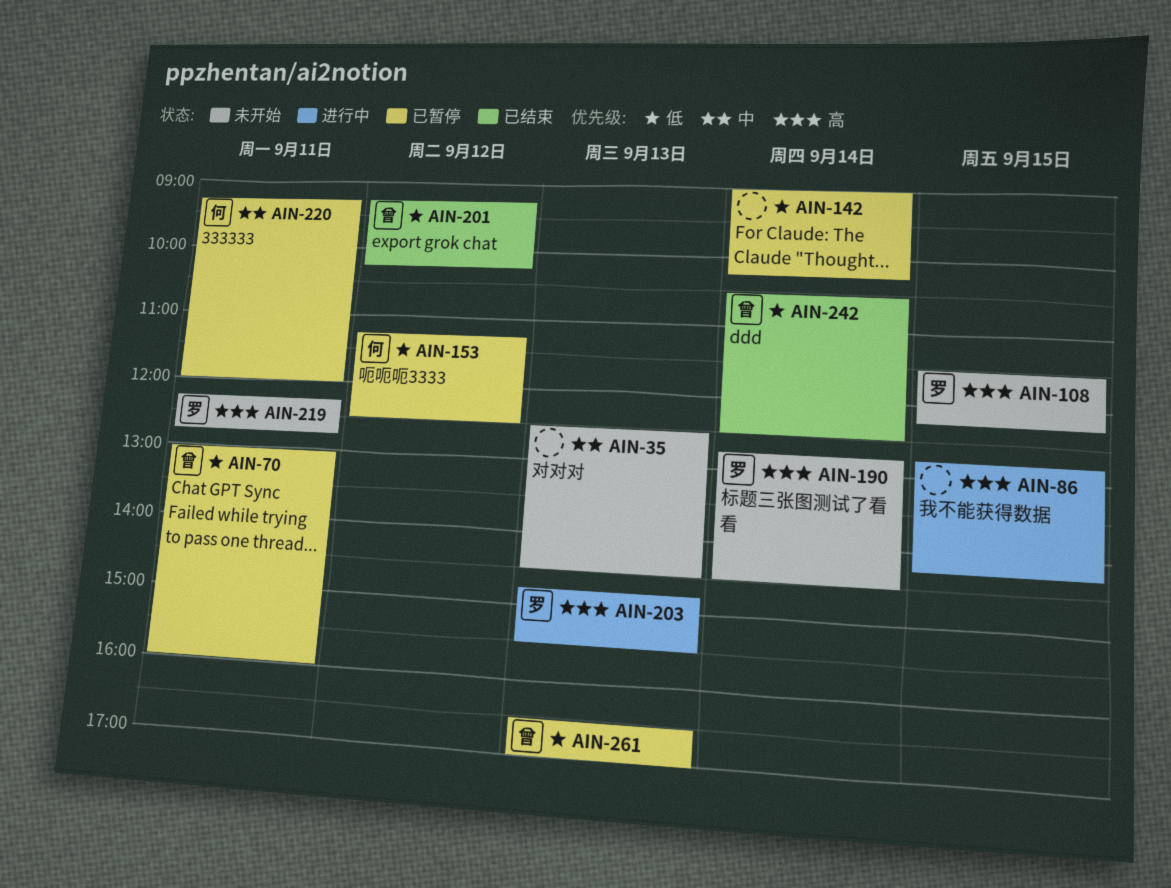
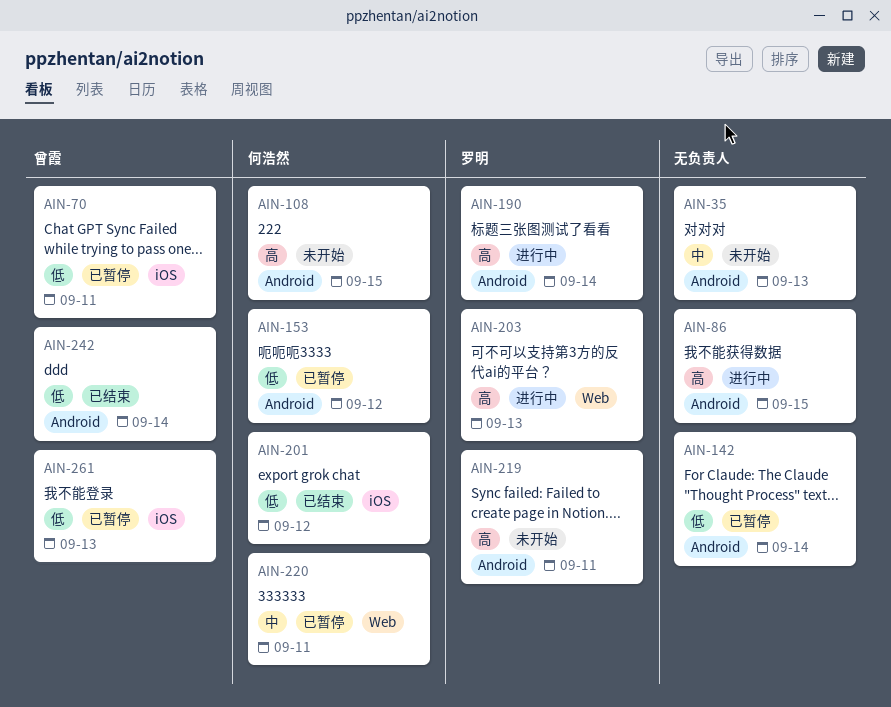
AIN-108, owner: 罗明 -> 何浩然
AIN-190, status: 未开始 -> 进行中
AIN-201, owner: 曾霞 -> 何浩然

